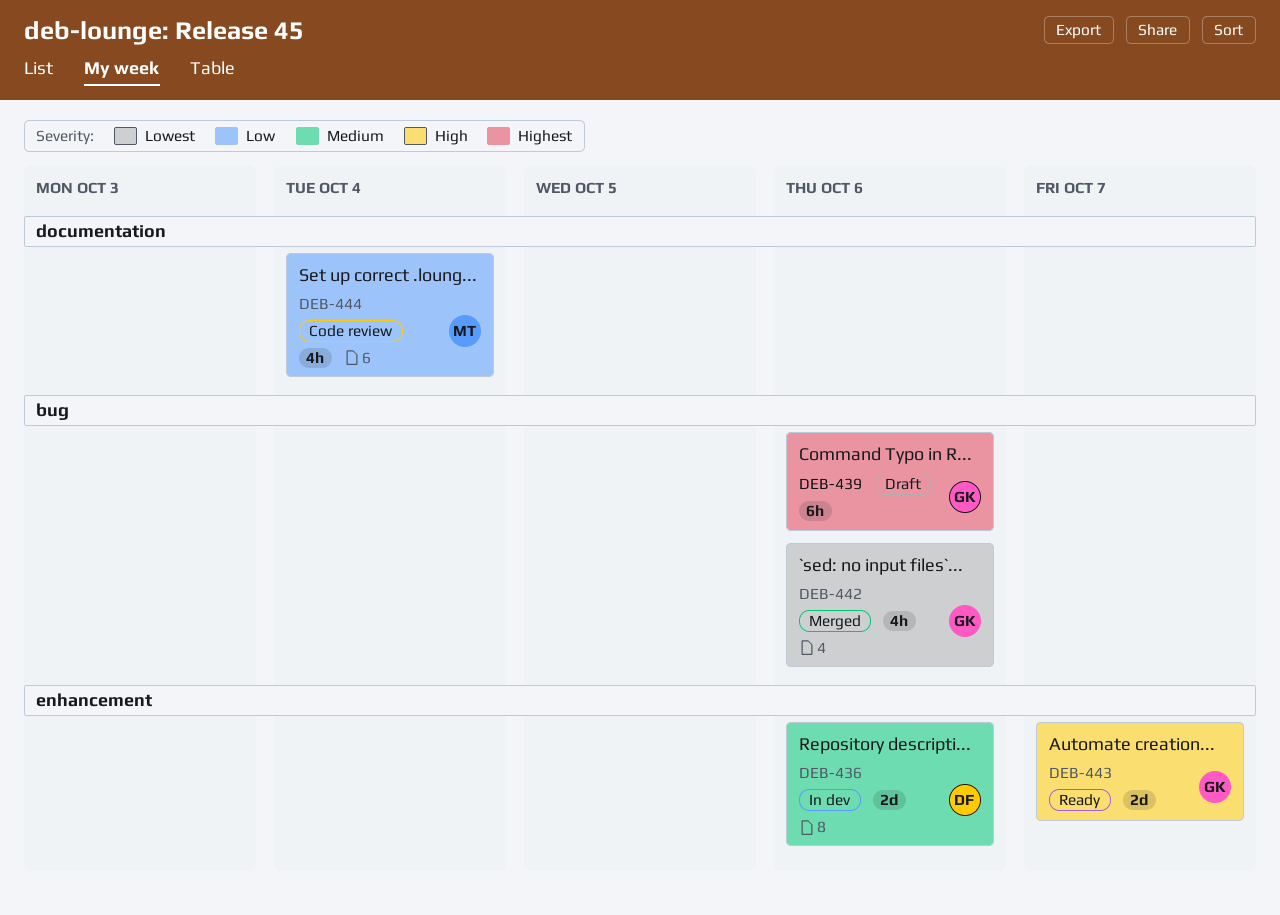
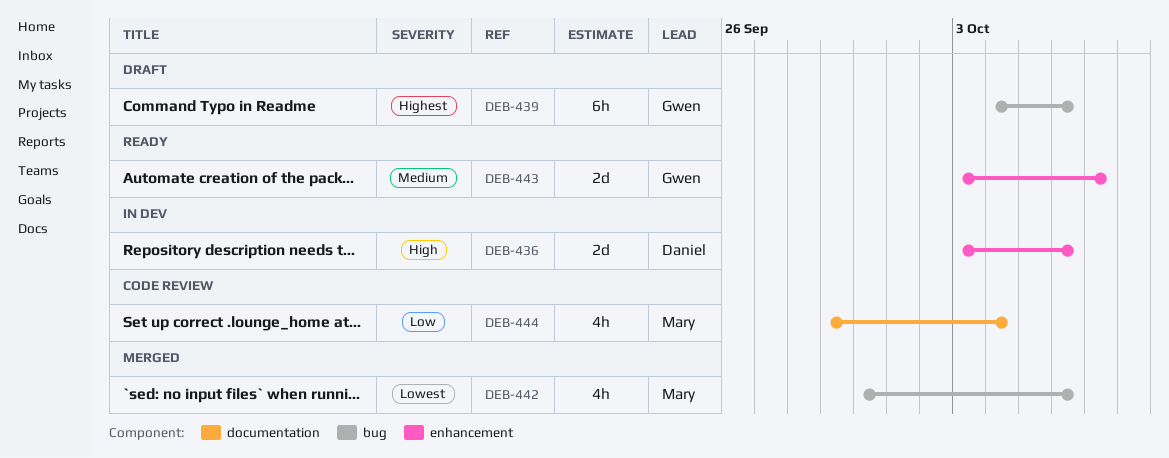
DEB-436, priority: Medium -> High
DEB-442, owner: Gwen -> Mary
DEB-443, priority: High -> Medium

